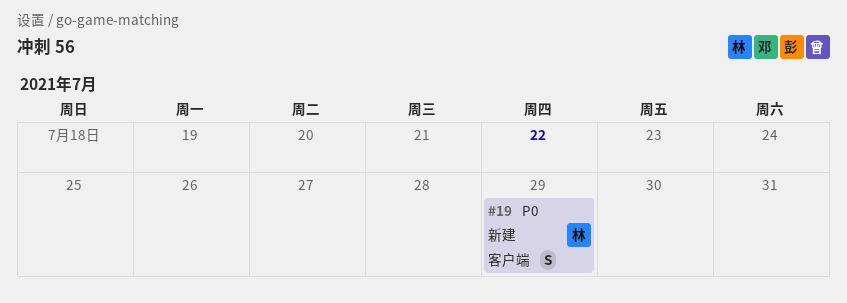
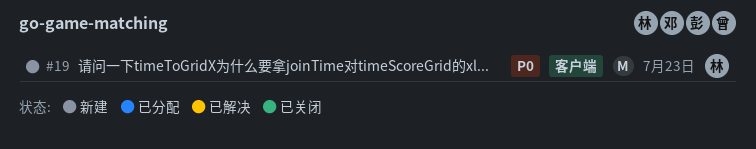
#19, estimate: S -> M
#19, due: Jul 29 -> Jul 23

